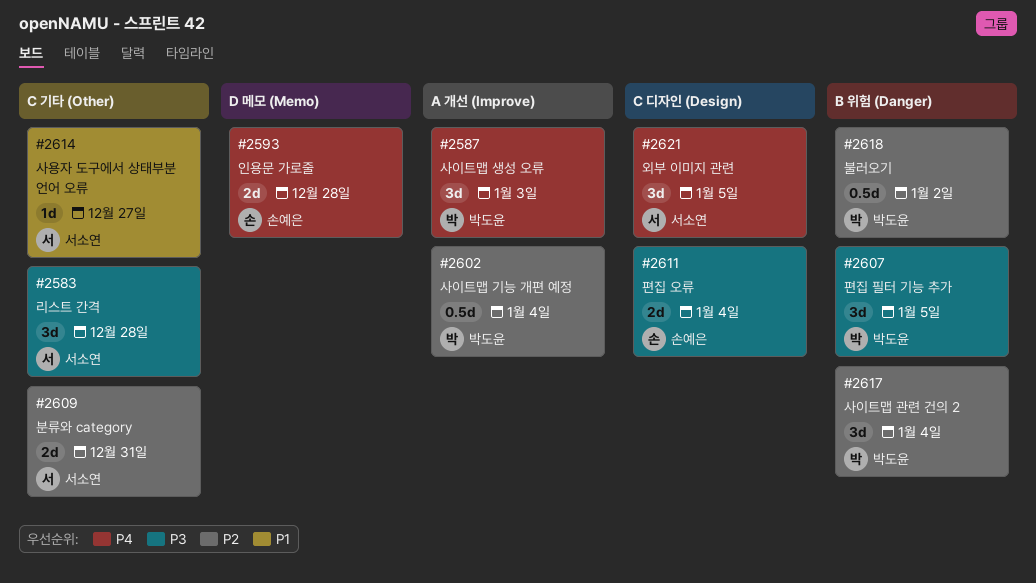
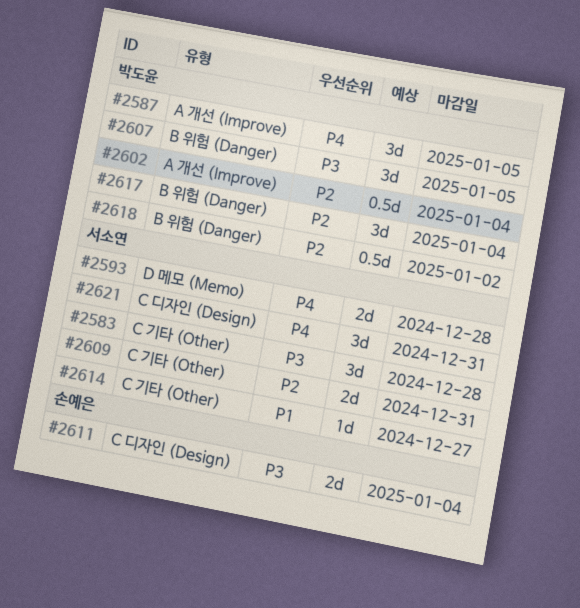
#2587, due: Jan 3 -> Jan 5
#2593, owner: 손예은 -> 서소연
#2621, due: Jan 5 -> Dec 31

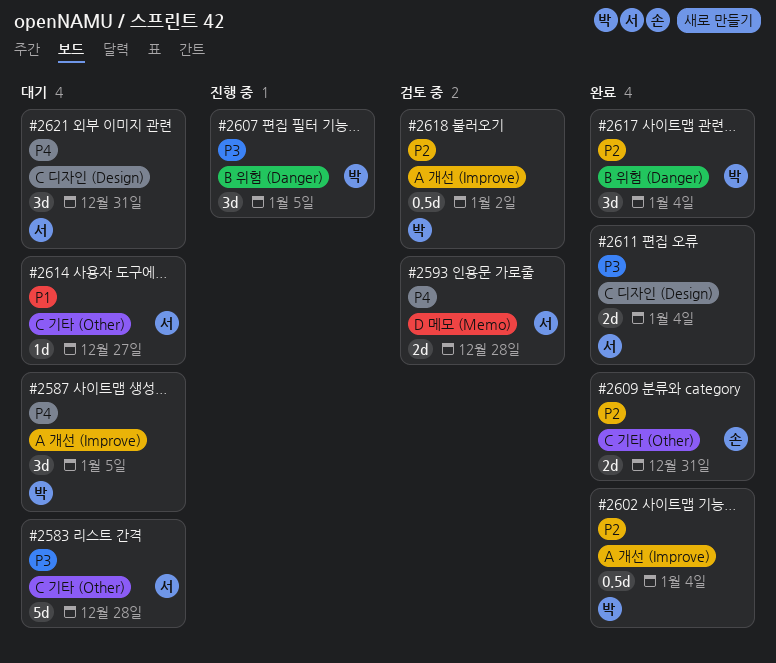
#2583, estimate: 3d -> 5d
#2609, owner: 서소연 -> 손예은
#2611, owner: 손예은 -> 서소연
#2618, label: B 위험 (Danger) -> A 개선 (Improve)

